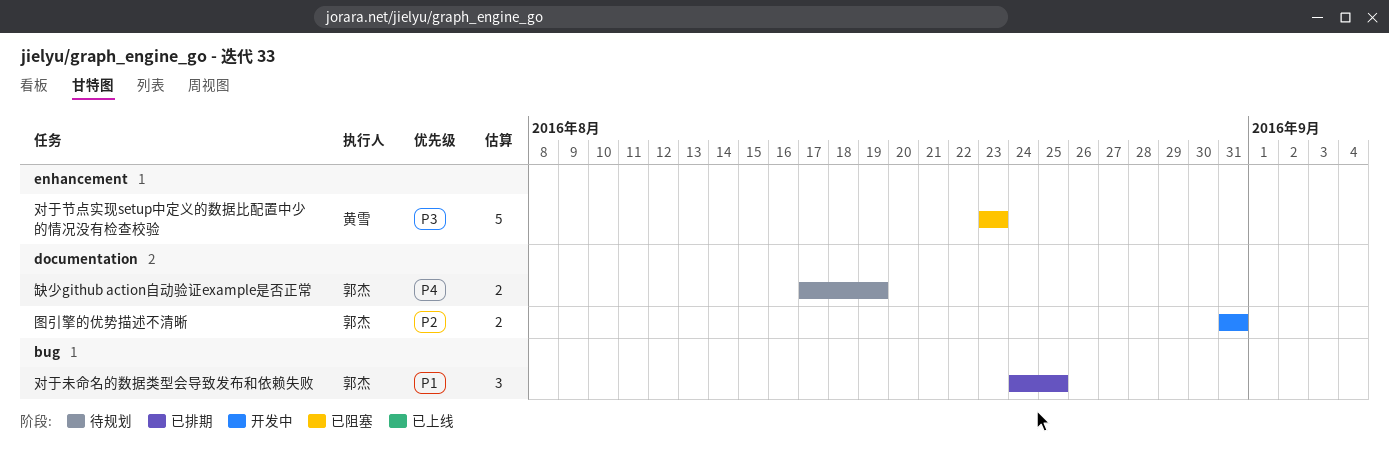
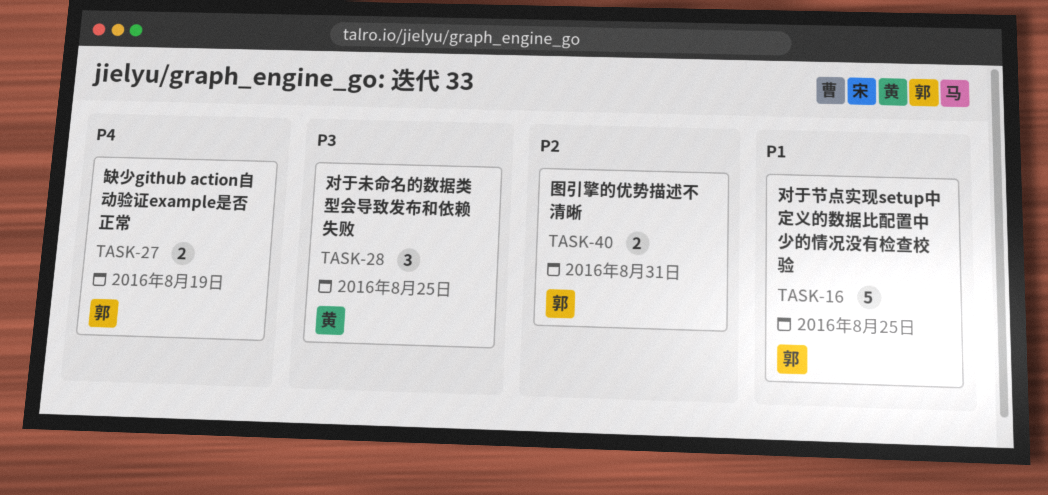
对于未命名的数据类型会导致发布和依赖失败, owner: 郭杰 -> 黄雪
对于未命名的数据类型会导致发布和依赖失败, priority: P1 -> P3
对于节点实现setup中定义的数据比配置中少的情况没有检查校验, owner: 黄雪 -> 郭杰
对于节点实现setup中定义的数据比配置中少的情况没有检查校验, priority: P3 -> P1
对于节点实现setup中定义的数据比配置中少的情况没有检查校验, due: Aug 23 -> Aug 25

